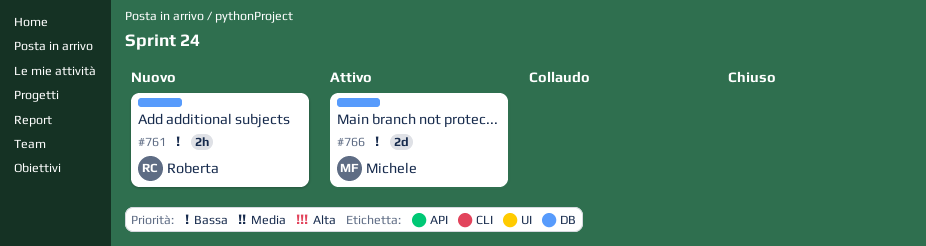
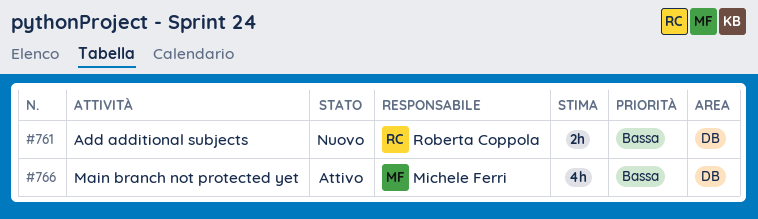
#766, estimate: 2d -> 4h

